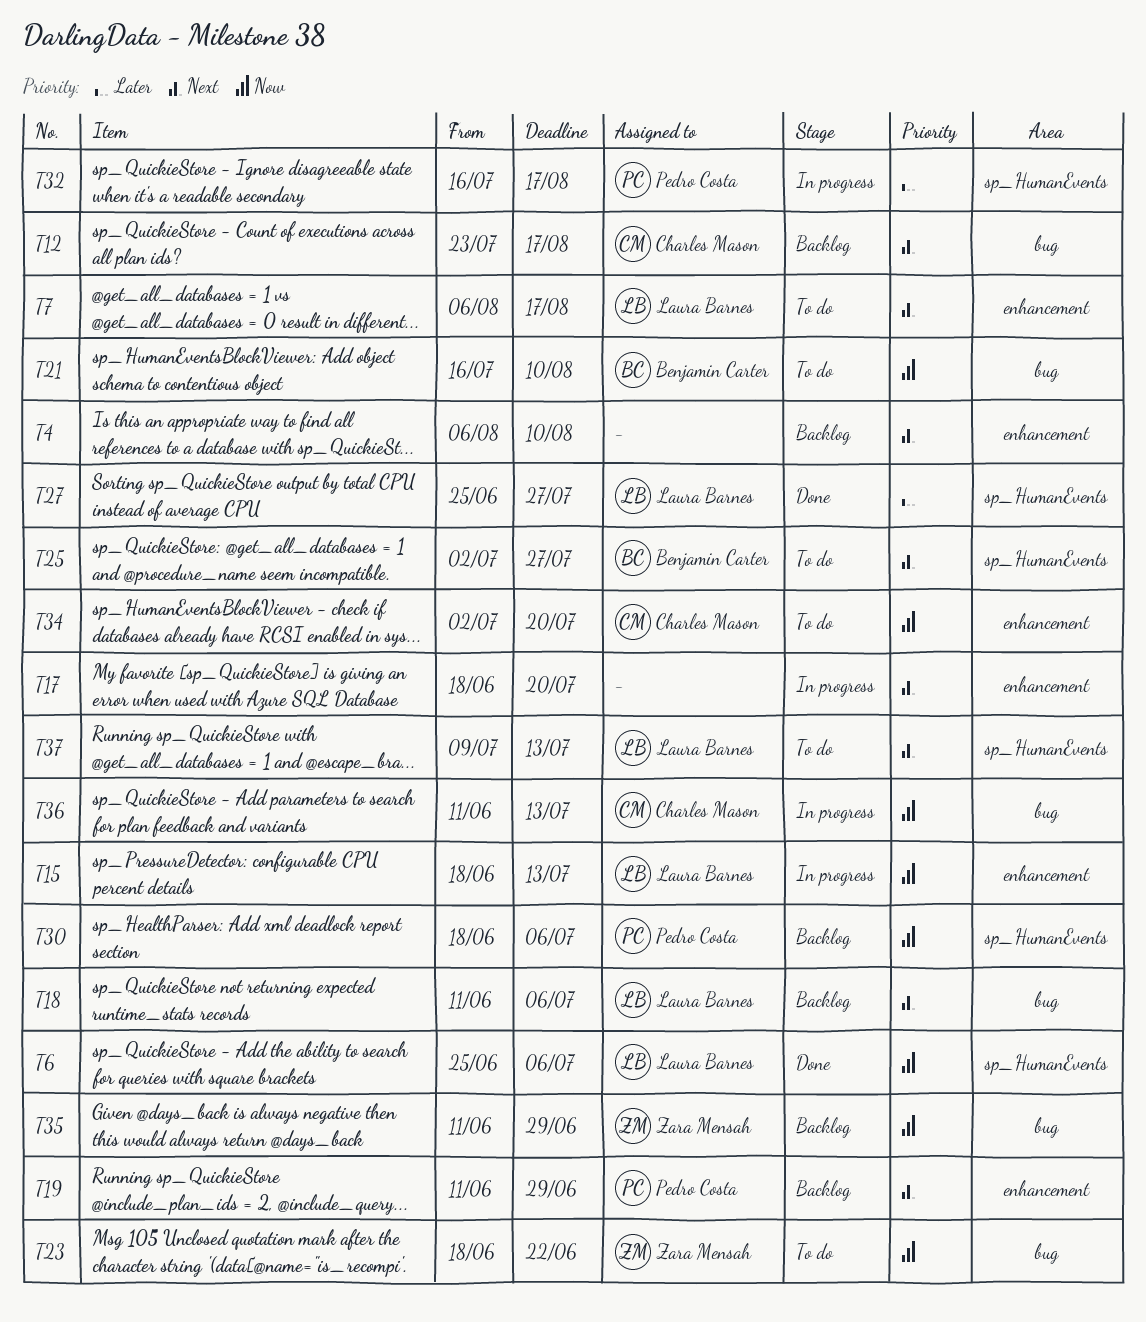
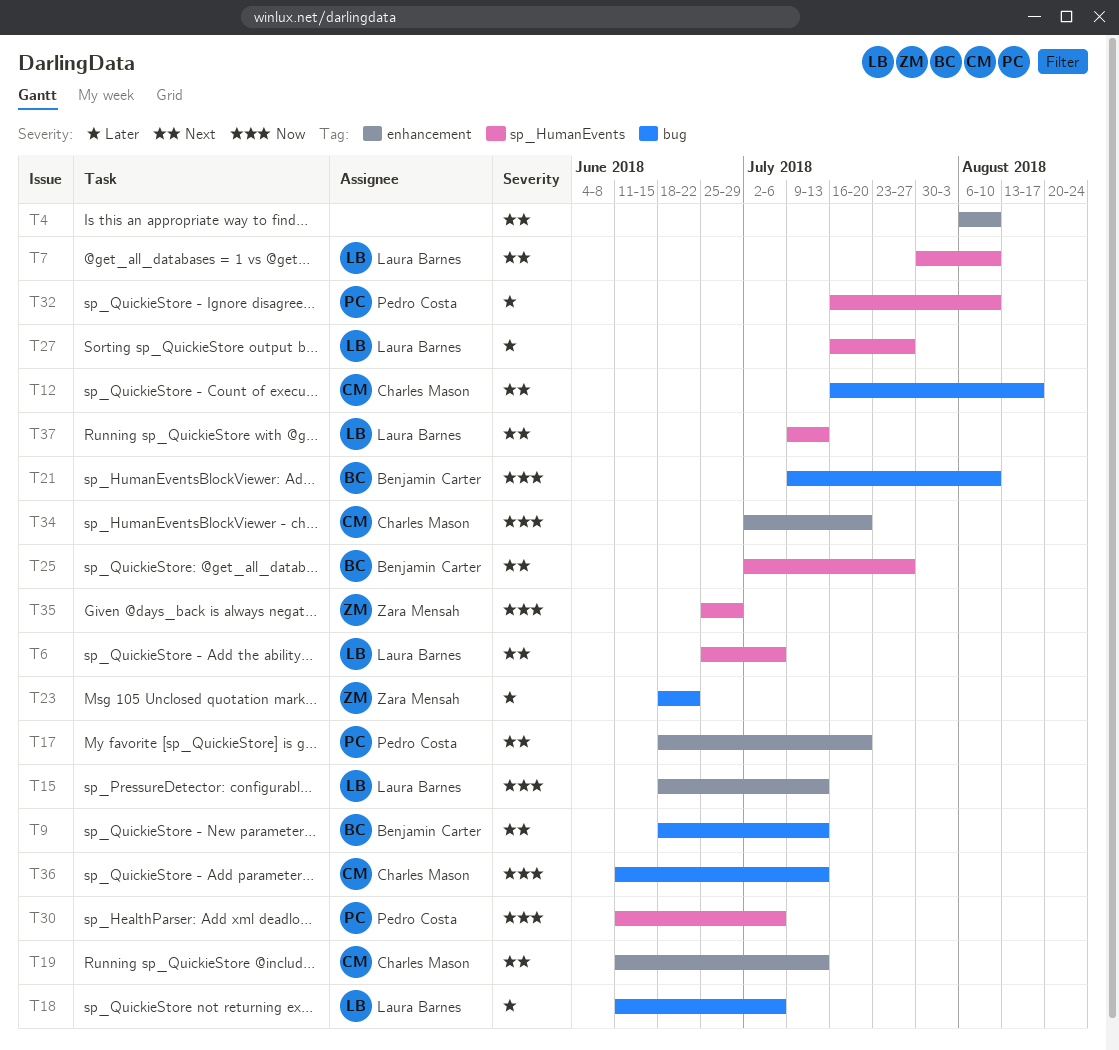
T6, priority: Now -> Next
T7, label: enhancement -> sp_HumanEvents
T7, start: Aug 6 -> Jul 30
T7, due: Aug 17 -> Aug 10
T9: none -> present
T12, start: Jul 23 -> Jul 16
T17, owner: none -> Pedro Costa
T18, priority: Next -> Later
T19, owner: Pedro Costa -> Charles Mason
T19, due: Jun 29 -> Jul 13
T21, start: Jul 16 -> Jul 9
T23, priority: Now -> Later
T27, start: Jun 25 -> Jul 16
T30, start: Jun 18 -> Jun 11
T32, due: Aug 17 -> Aug 10
T35, label: bug -> sp_HumanEvents
T35, start: Jun 11 -> Jun 25

